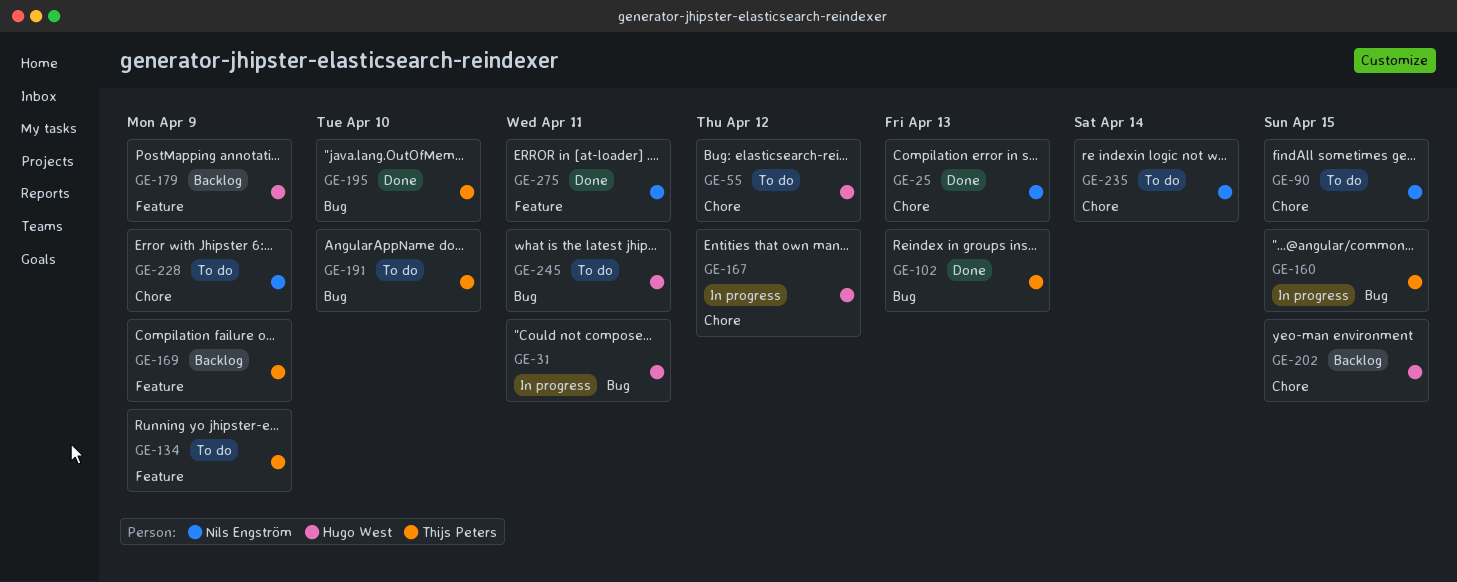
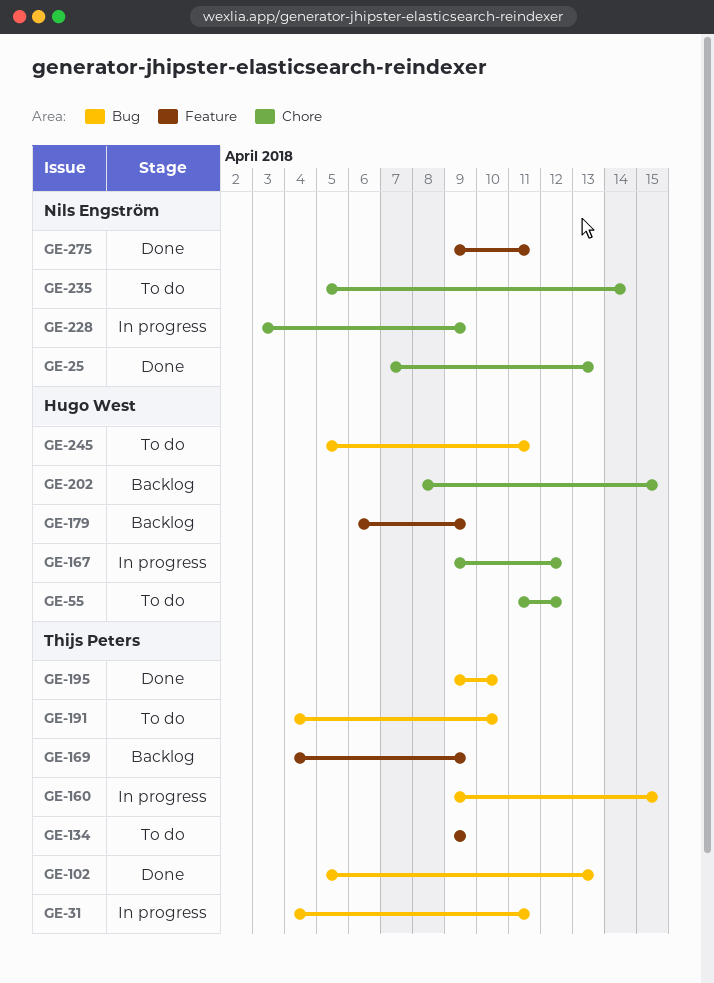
GE-31, owner: Hugo West -> Thijs Peters
GE-90: present -> none
GE-228, status: To do -> In progress

